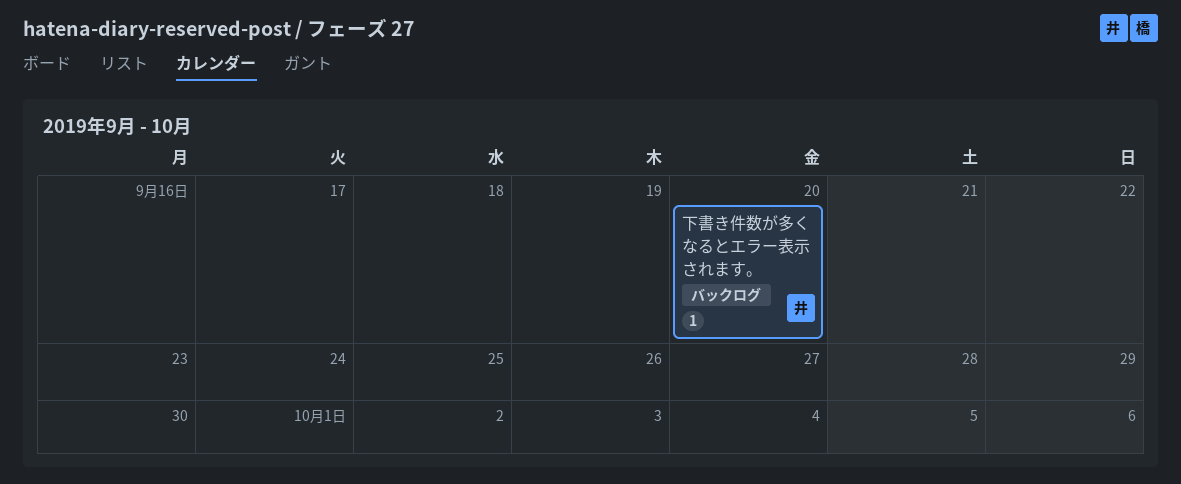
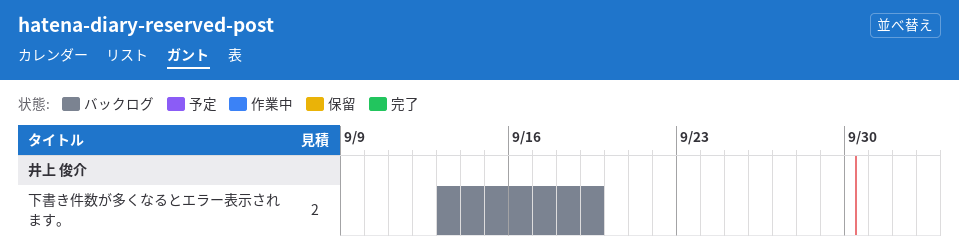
下書き件数が多くなるとエラー表示されます。, estimate: 1 -> 2
下書き件数が多くなるとエラー表示されます。, due: Sep 20 -> Sep 19

